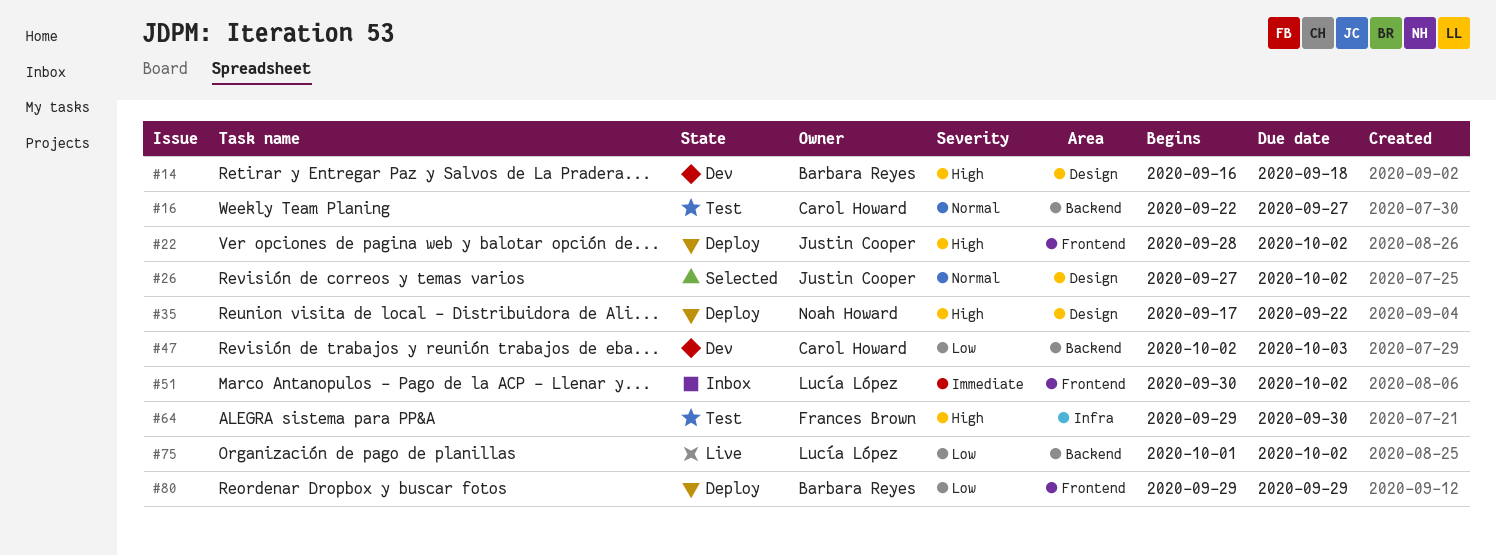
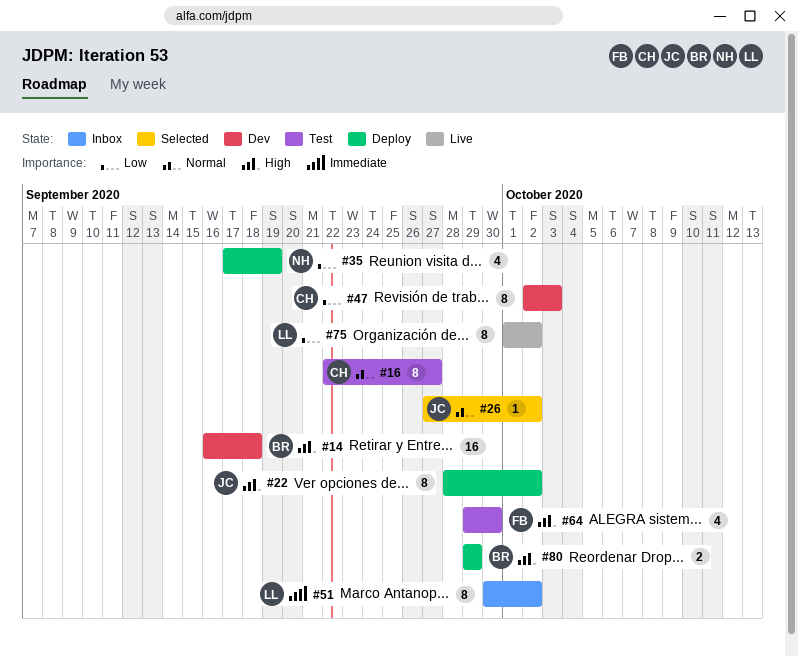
#35, priority: High -> Low
#35, due: Sep 22 -> Sep 19
#80, priority: Low -> High

